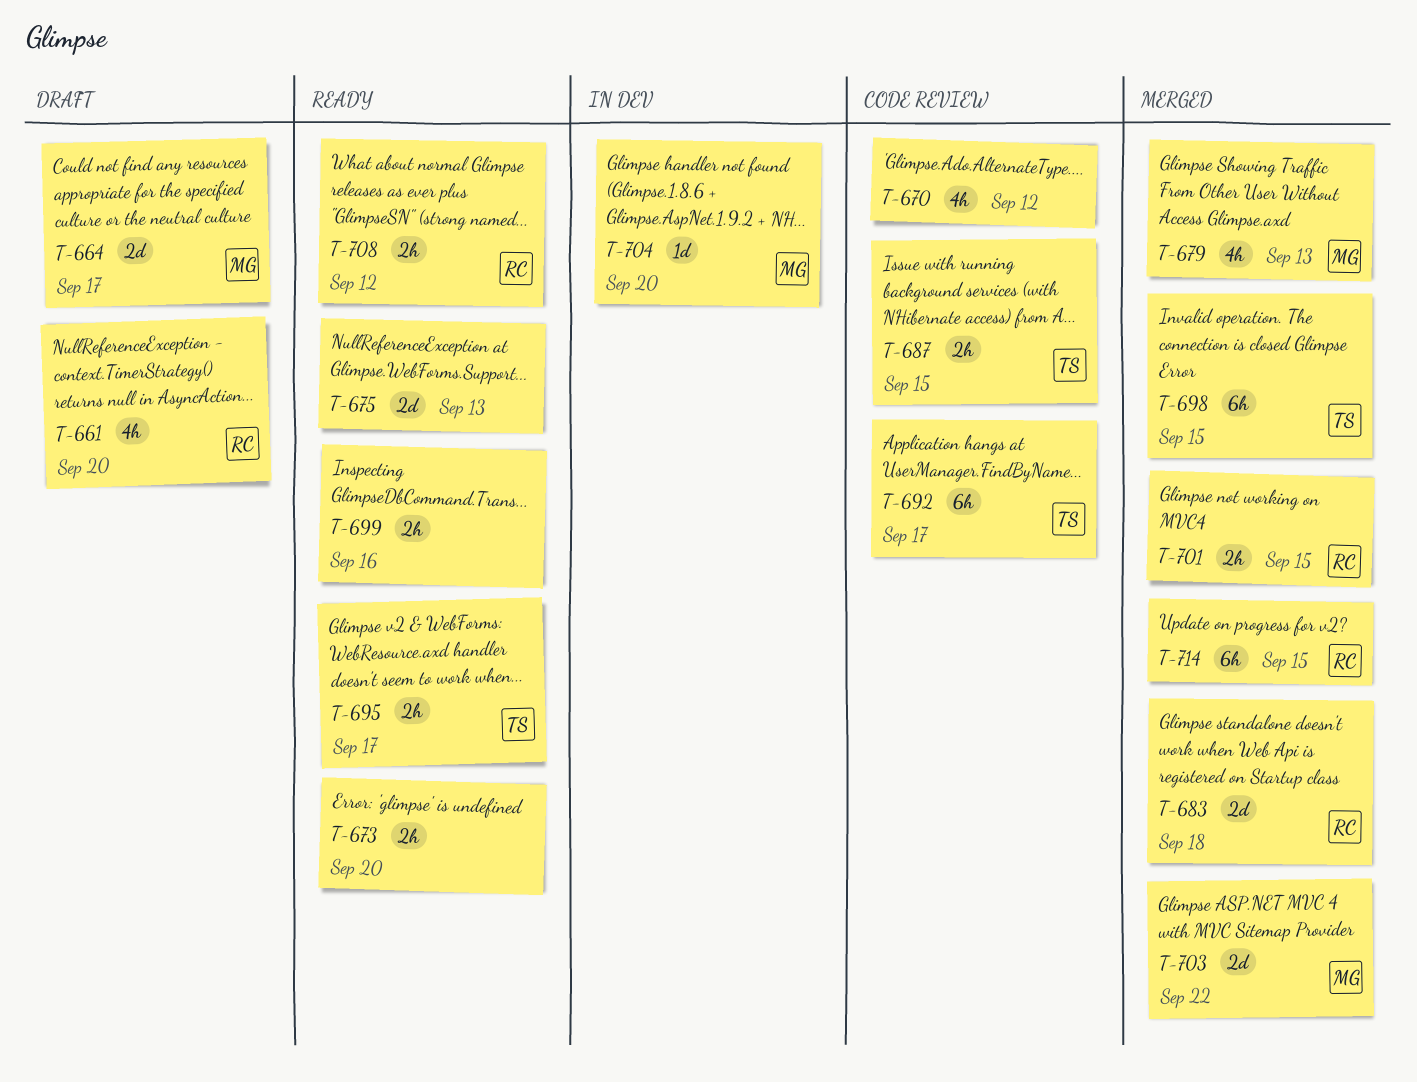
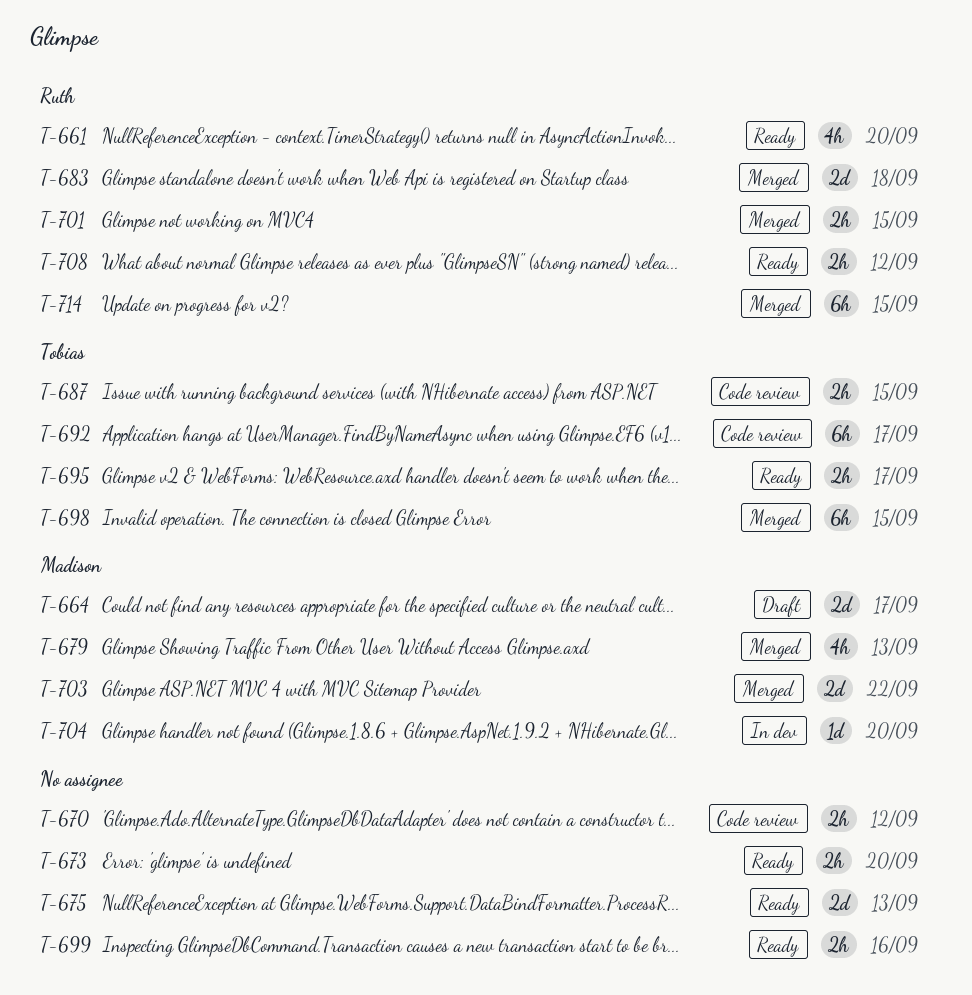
T-661, status: Draft -> Ready
T-670, estimate: 4h -> 2h

